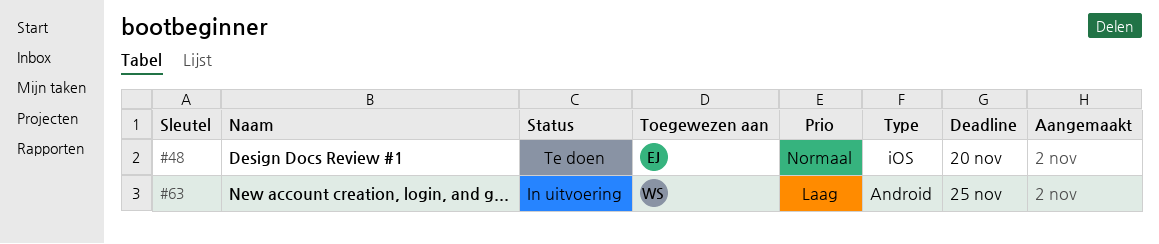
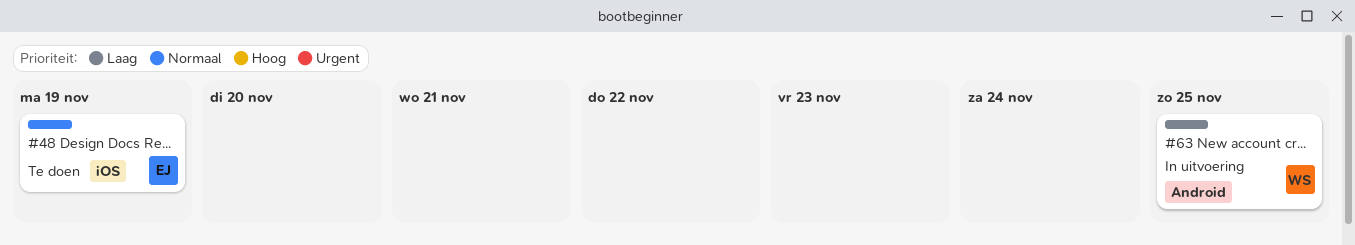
#48, due: Nov 20 -> Nov 19

